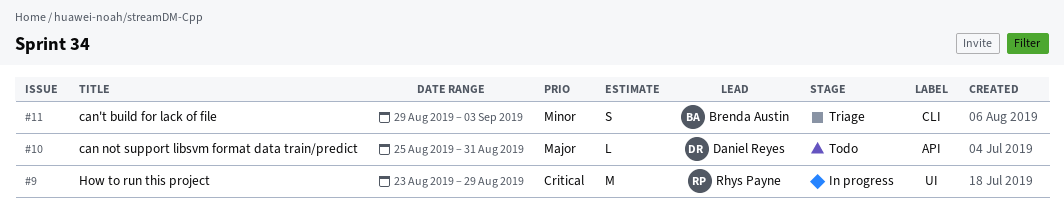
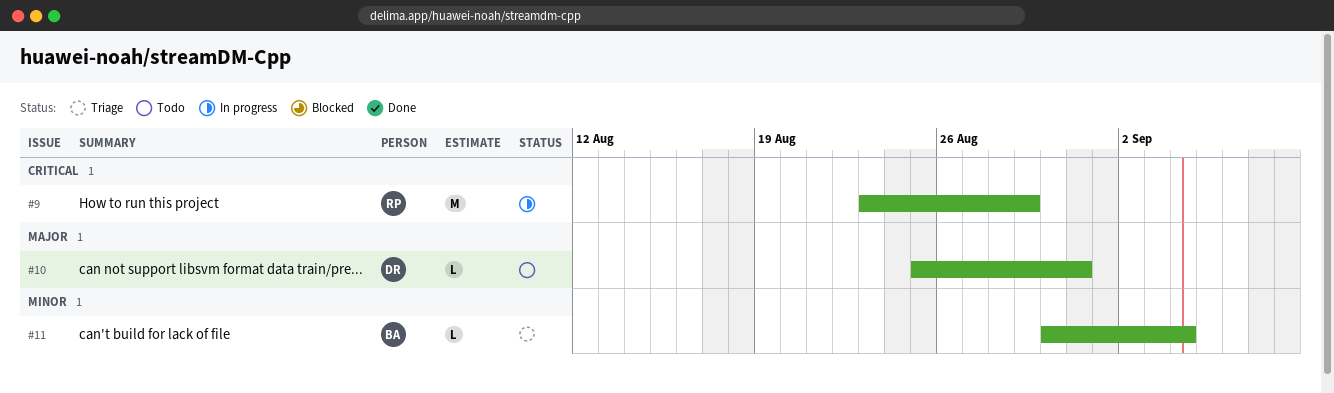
#11, estimate: S -> L
#11, start: Aug 29 -> Aug 30
#11, due: Sep 3 -> Sep 4

